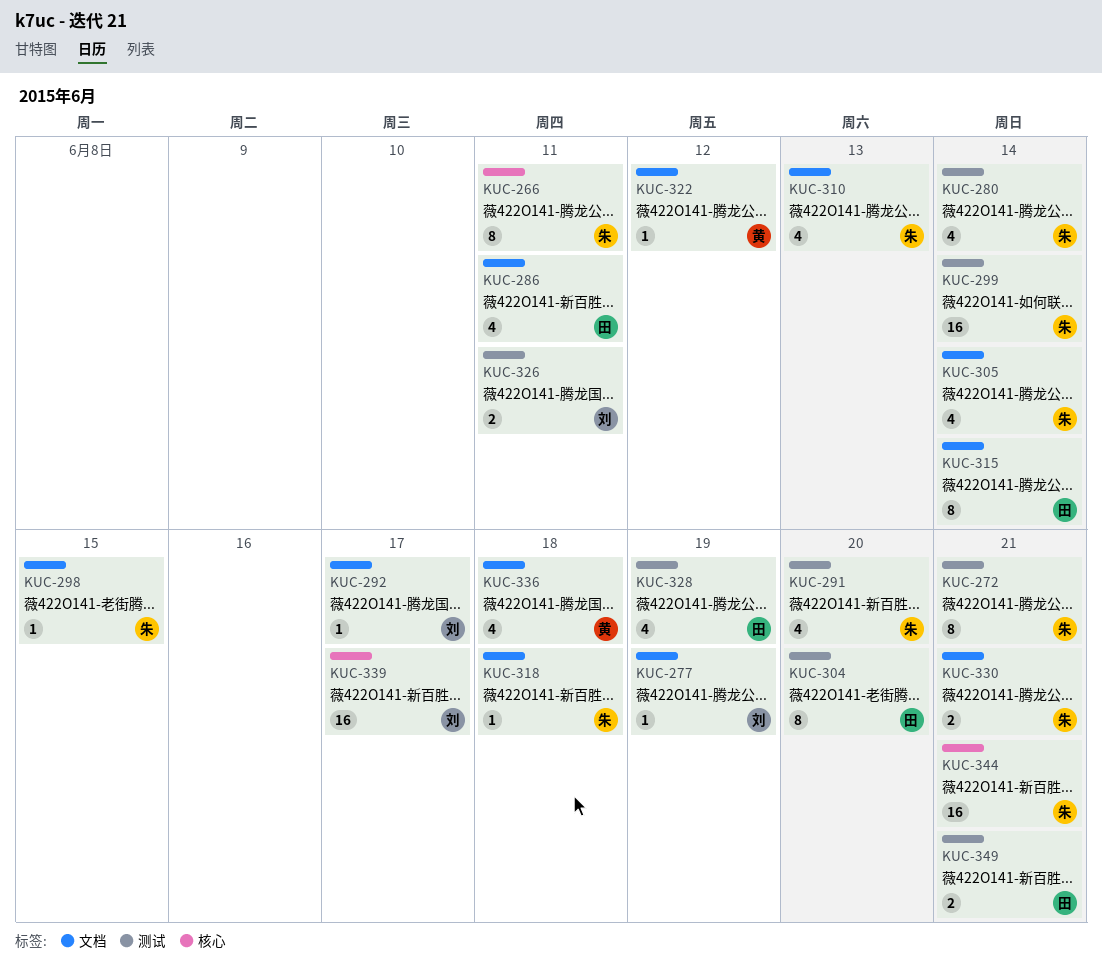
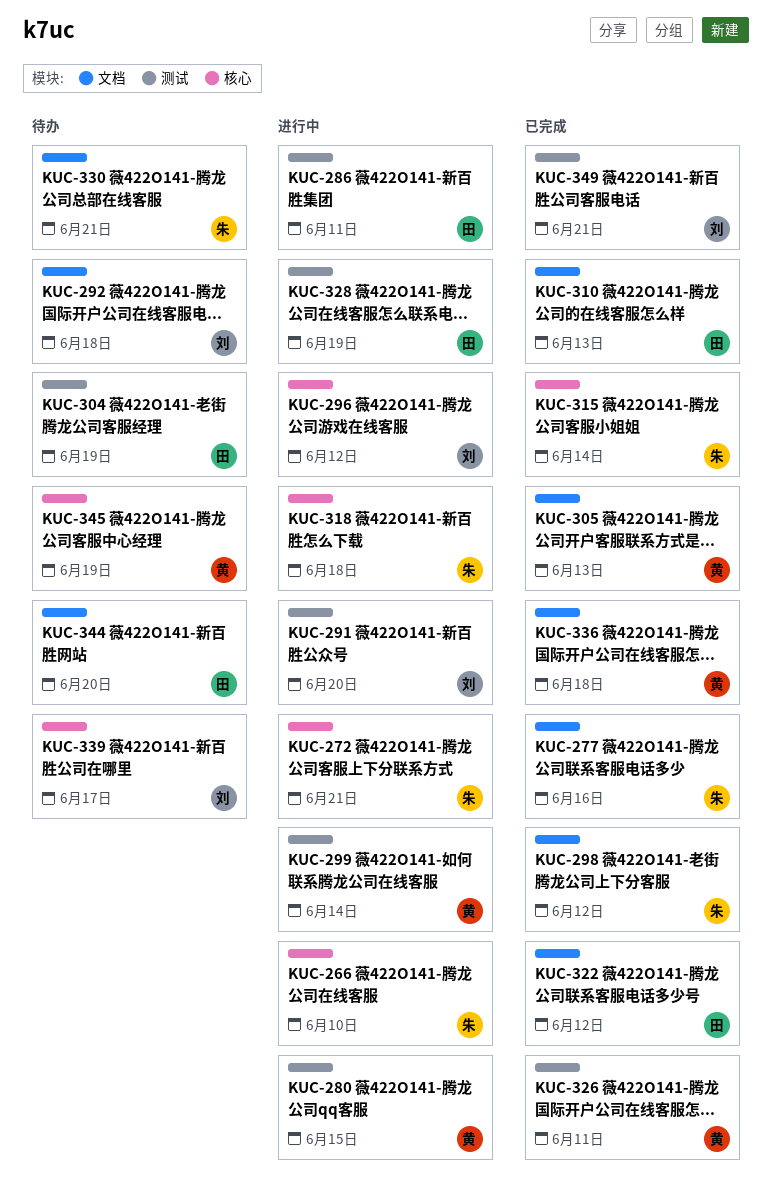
KUC-266, due: Jun 11 -> Jun 10
KUC-272, label: 测试 -> 核心
KUC-277, owner: 刘 -> 朱
KUC-277, due: Jun 19 -> Jun 16
KUC-280, owner: 朱 -> 黄
KUC-280, due: Jun 14 -> Jun 15
KUC-286, label: 文档 -> 测试
KUC-291, owner: 朱 -> 刘
KUC-292, due: Jun 17 -> Jun 18
KUC-296: none -> present
KUC-298, due: Jun 15 -> Jun 12
KUC-299, owner: 朱 -> 黄
KUC-304, due: Jun 20 -> Jun 19
KUC-305, owner: 朱 -> 黄
KUC-305, due: Jun 14 -> Jun 13
KUC-310, owner: 朱 -> 田
KUC-315, owner: 田 -> 朱
KUC-315, label: 文档 -> 核心
KUC-318, label: 文档 -> 核心
KUC-322, owner: 黄 -> 田
KUC-326, owner: 刘 -> 黄
KUC-344, owner: 朱 -> 田
KUC-344, label: 核心 -> 文档
KUC-344, due: Jun 21 -> Jun 20
KUC-345: none -> present
KUC-349, owner: 田 -> 刘

